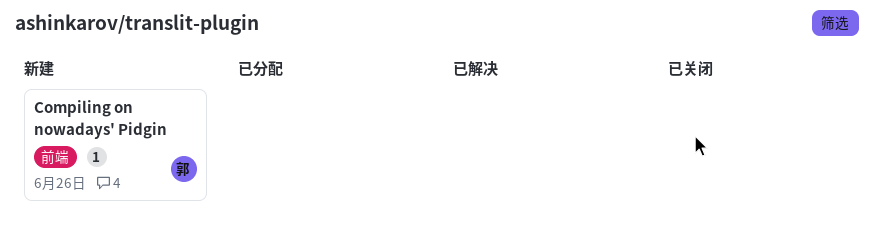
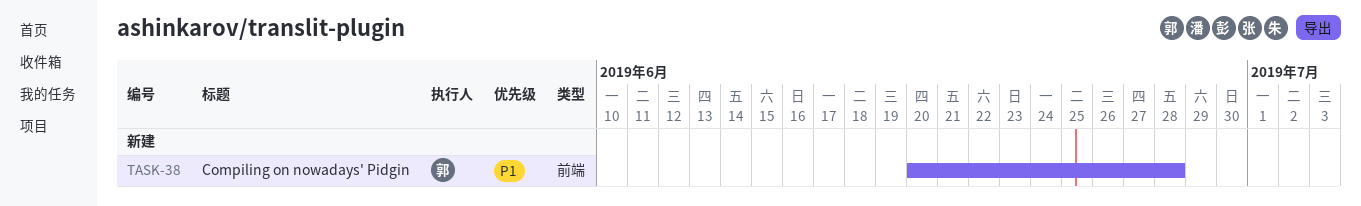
Compiling on nowadays' Pidgin, due: Jun 26 -> Jun 28

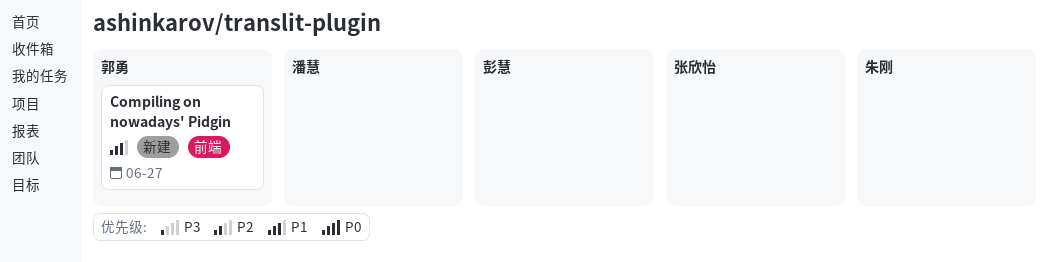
Compiling on nowadays' Pidgin, due: Jun 28 -> Jun 27

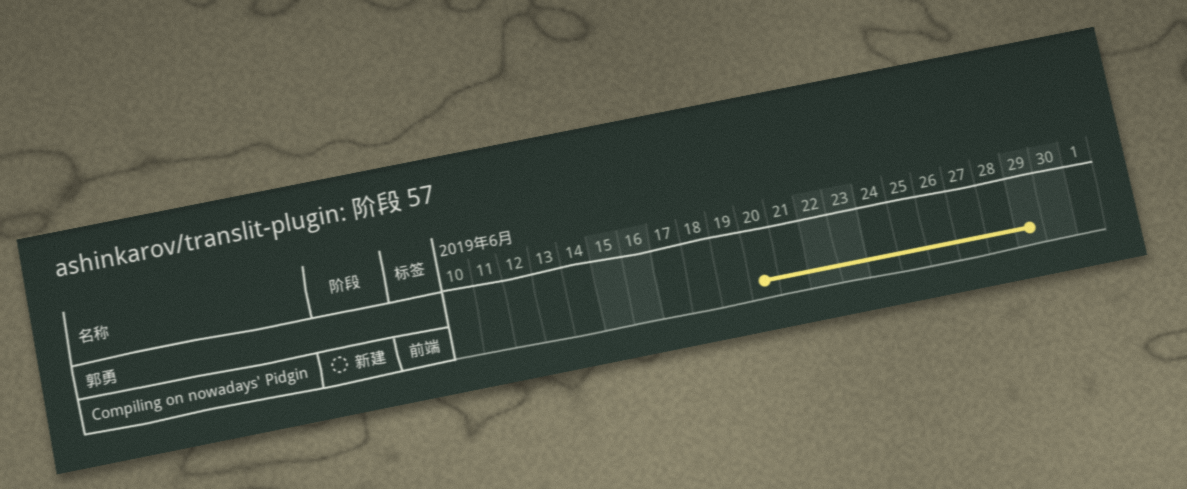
Compiling on nowadays' Pidgin, due: Jun 27 -> Jun 29

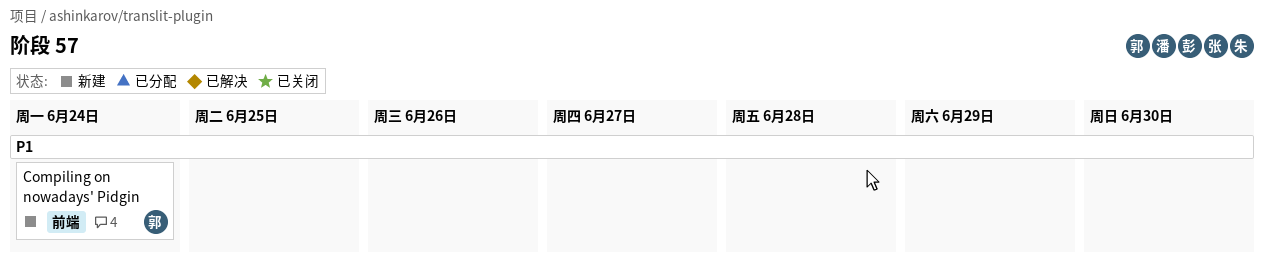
Compiling on nowadays' Pidgin, due: Jun 29 -> Jun 24

